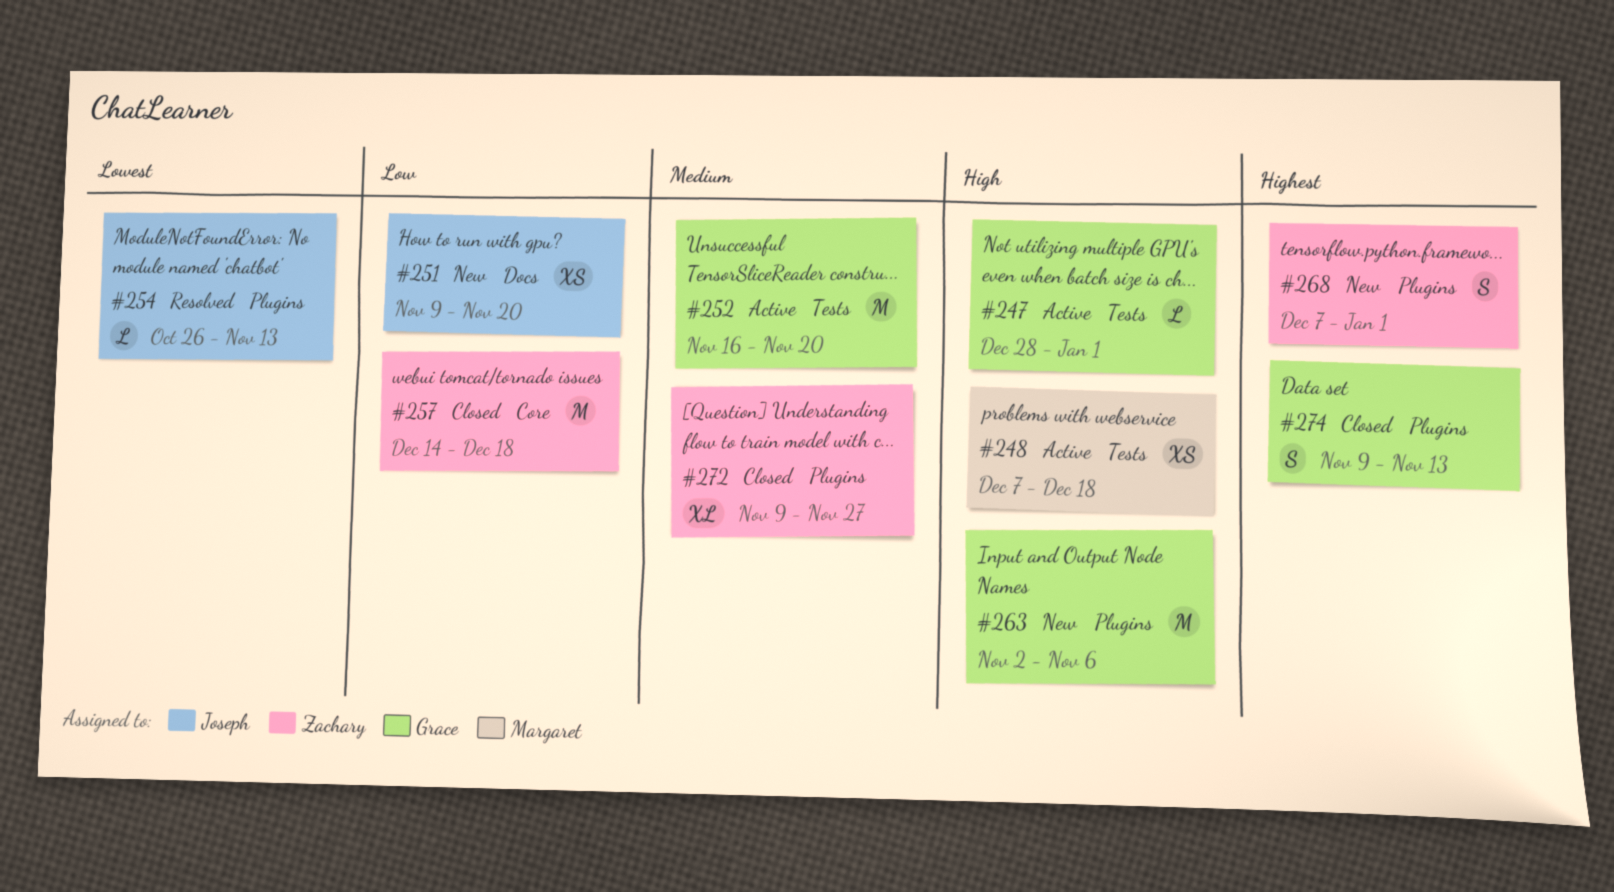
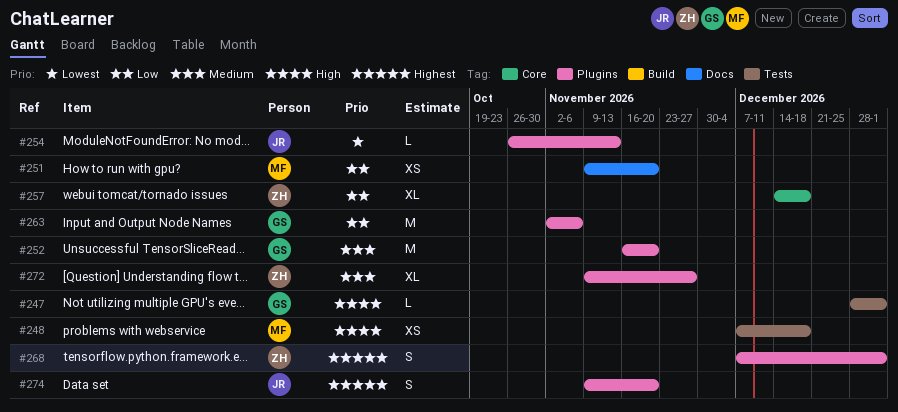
#251, owner: Joseph -> Margaret
#252, label: Tests -> Plugins
#257, estimate: M -> XL
#263, priority: High -> Low
#274, owner: Grace -> Joseph
#274, due: Nov 13 -> Nov 20

